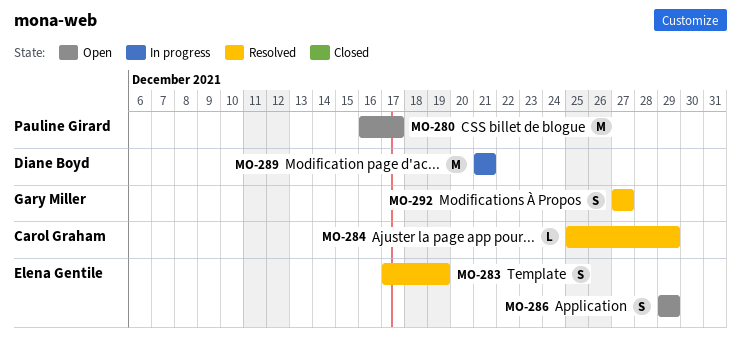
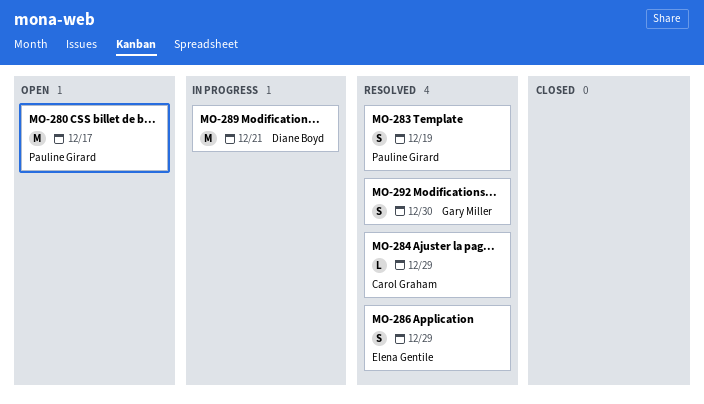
MO-283, owner: Elena Gentile -> Pauline Girard
MO-286, status: Open -> Resolved
MO-292, due: Dec 27 -> Dec 30

